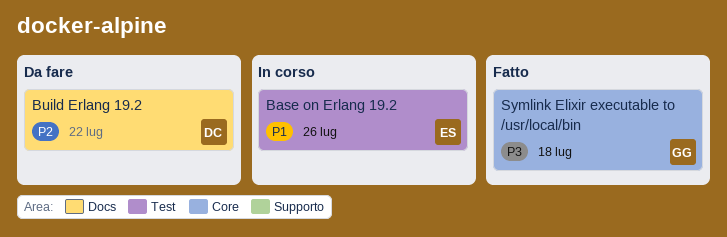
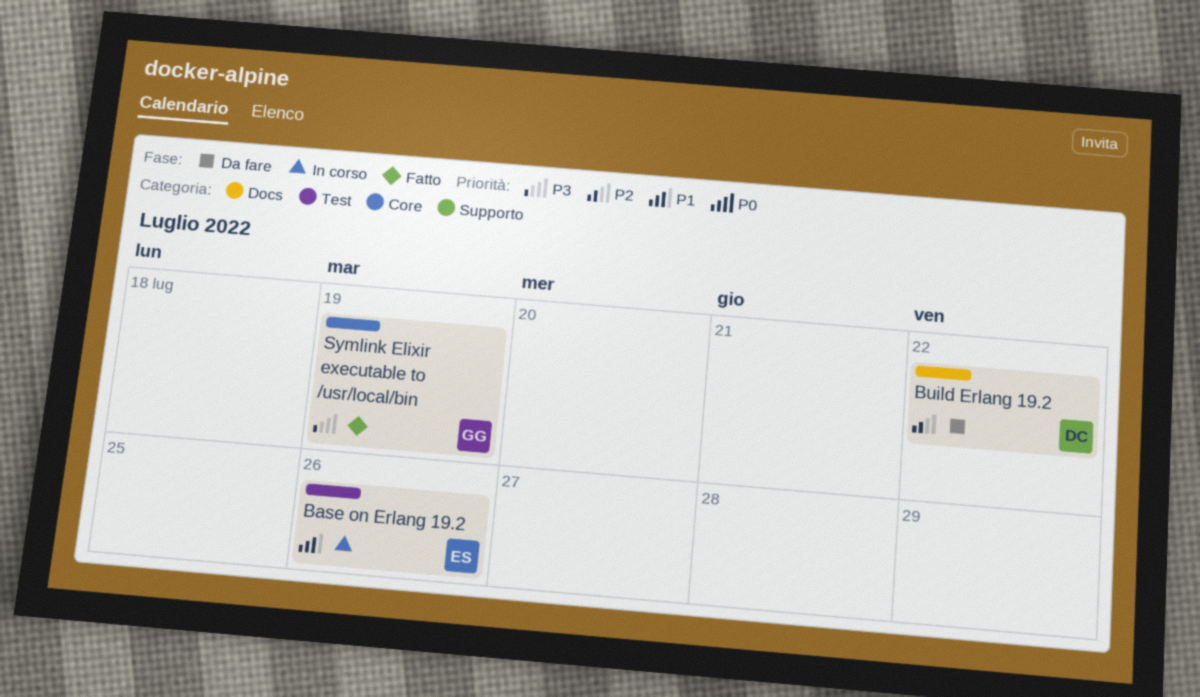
Symlink Elixir executable to /usr/local/bin, due: Jul 18 -> Jul 19

